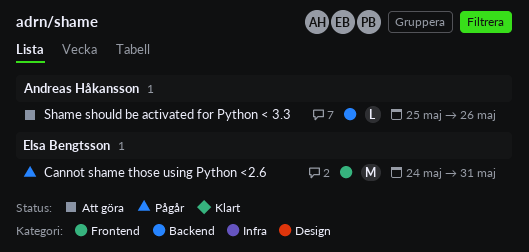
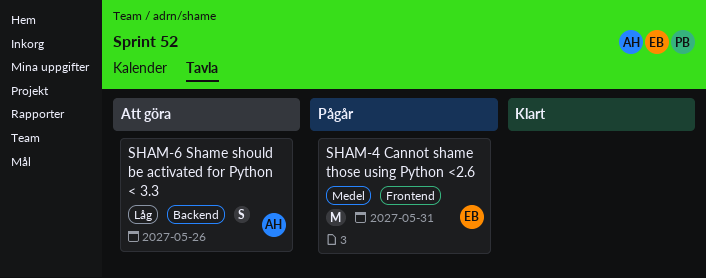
Shame should be activated for Python < 3.3, estimate: L -> S

